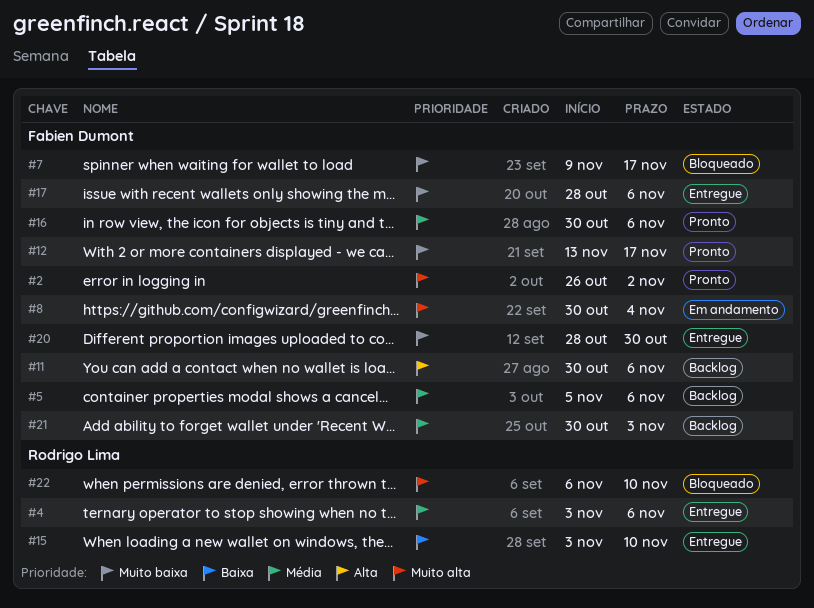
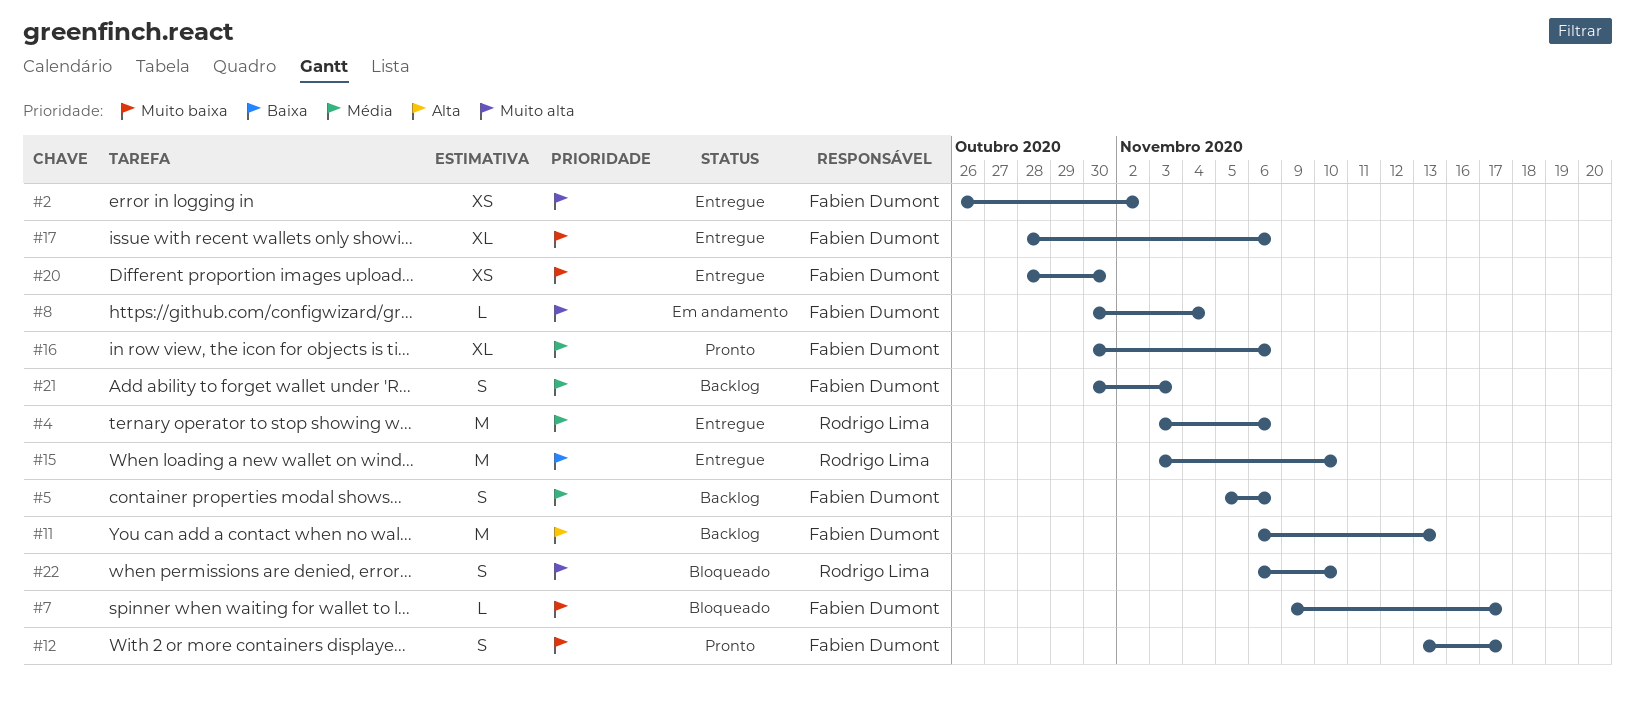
#2, status: Pronto -> Entregue
#11, start: Oct 30 -> Nov 6
#11, due: Nov 6 -> Nov 13

